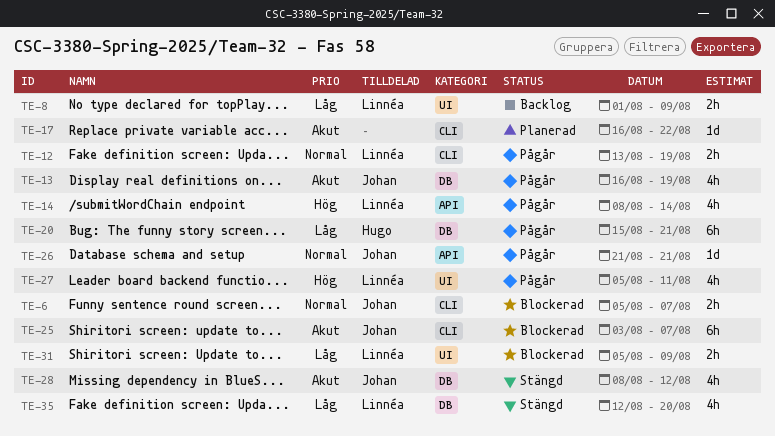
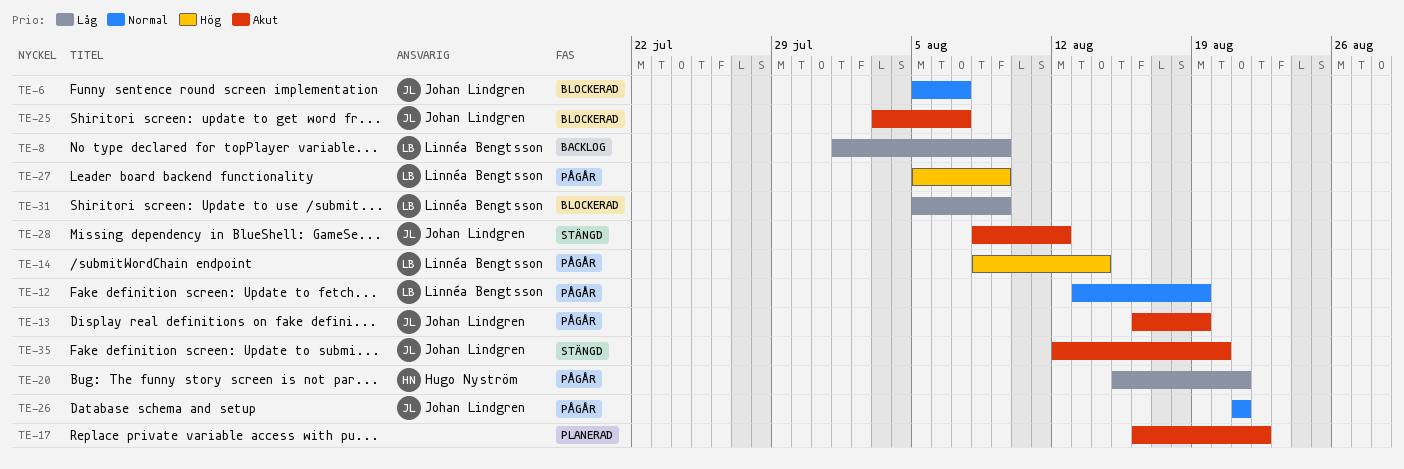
TE-27, due: Aug 11 -> Aug 9
TE-35, owner: Linnéa Bengtsson -> Johan Lindgren
TE-35, priority: Låg -> Akut

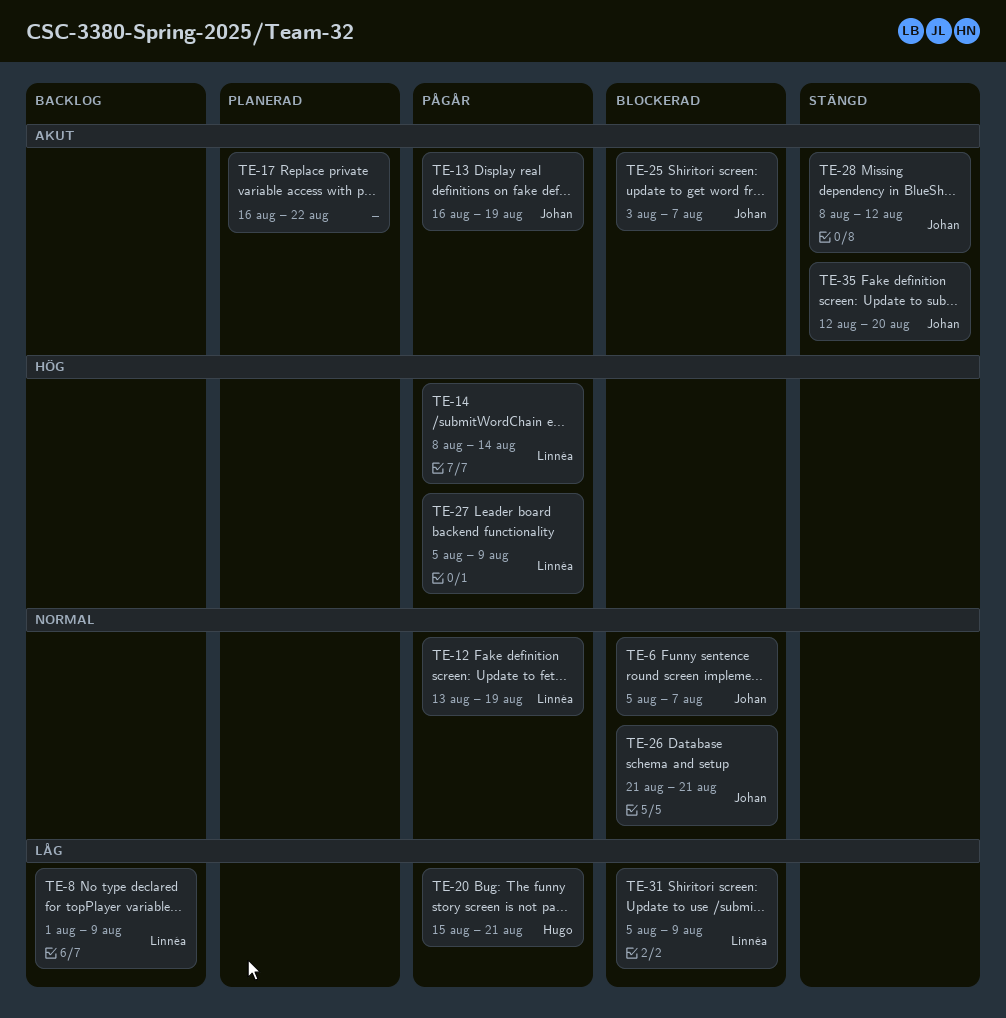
TE-26, status: Pågår -> Blockerad

